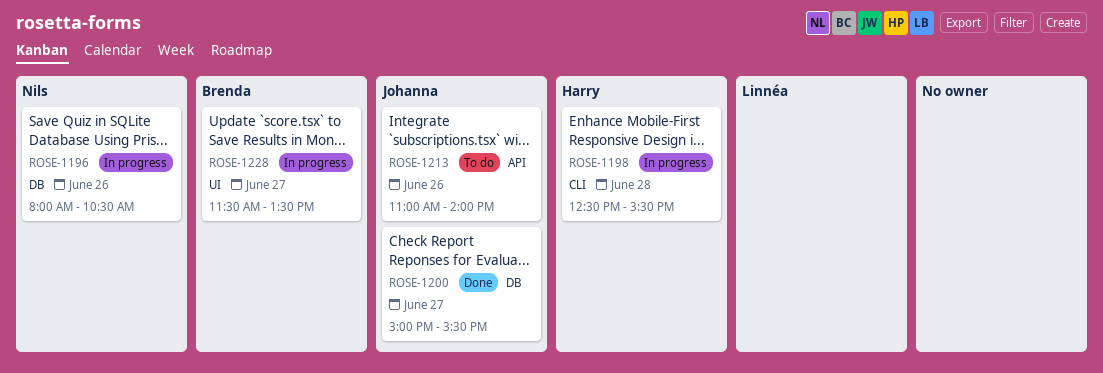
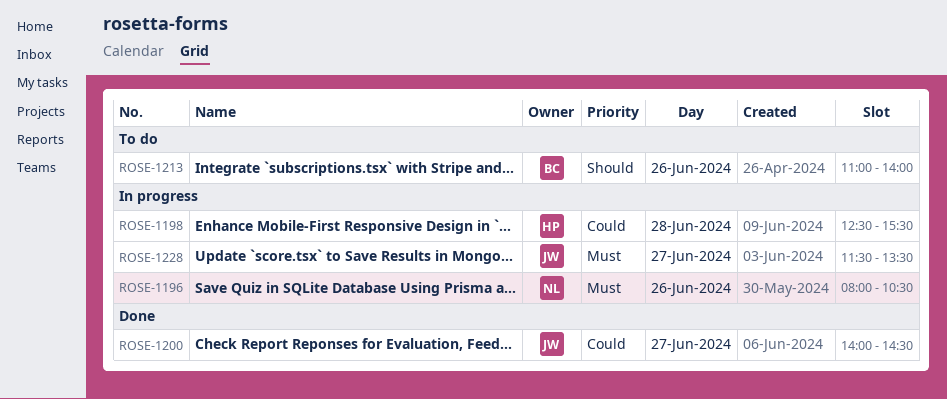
ROSE-1200, begins: 15:00 -> 14:00
ROSE-1200, ends: 15:30 -> 14:30
ROSE-1213, owner: Johanna -> Brenda
ROSE-1228, owner: Brenda -> Johanna

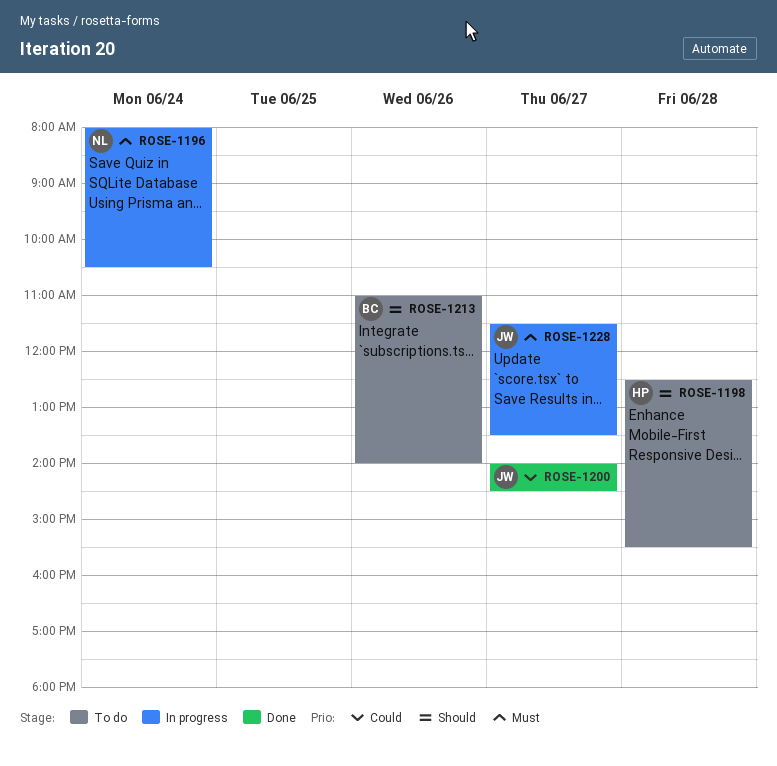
ROSE-1196, day: Jun 26 -> Jun 24
ROSE-1198, status: In progress -> To do
ROSE-1198, priority: Could -> Should

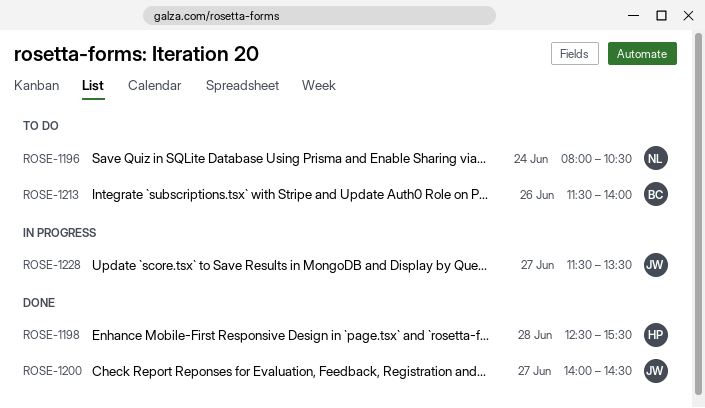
ROSE-1196, status: In progress -> To do
ROSE-1198, status: To do -> Done
ROSE-1213, begins: 11:00 -> 11:30

